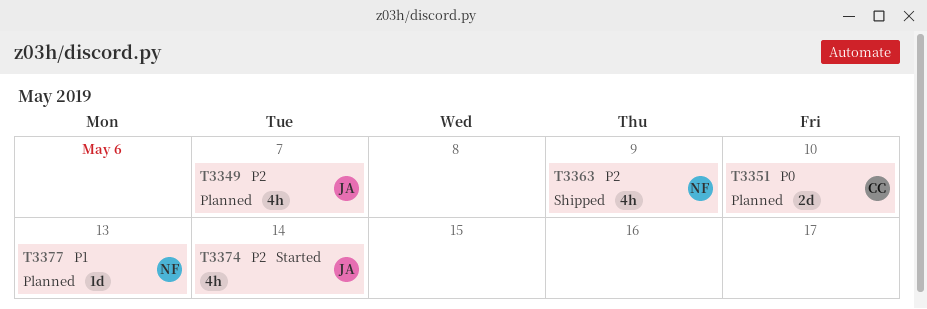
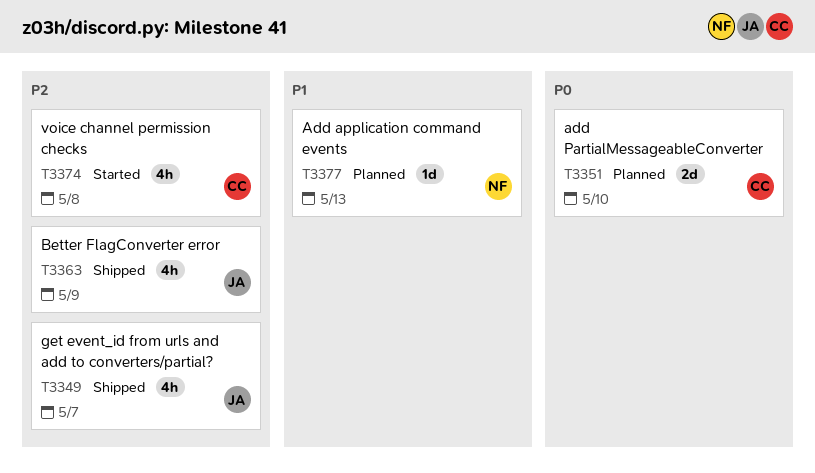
T3349, status: Planned -> Shipped
T3363, owner: NF -> JA
T3374, owner: JA -> CC
T3374, due: May 14 -> May 8

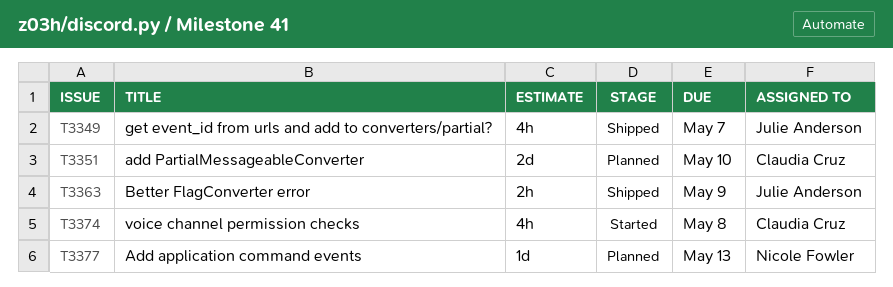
T3363, estimate: 4h -> 2h

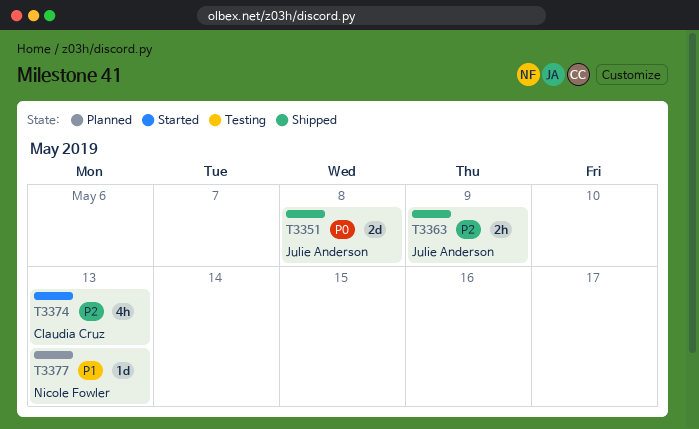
T3349: present -> none
T3351, status: Planned -> Shipped
T3351, owner: Claudia Cruz -> Julie Anderson
T3351, due: May 10 -> May 8
T3374, due: May 8 -> May 13

